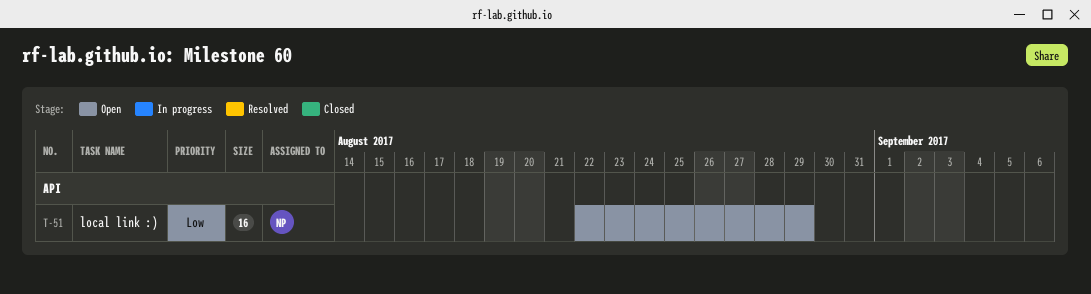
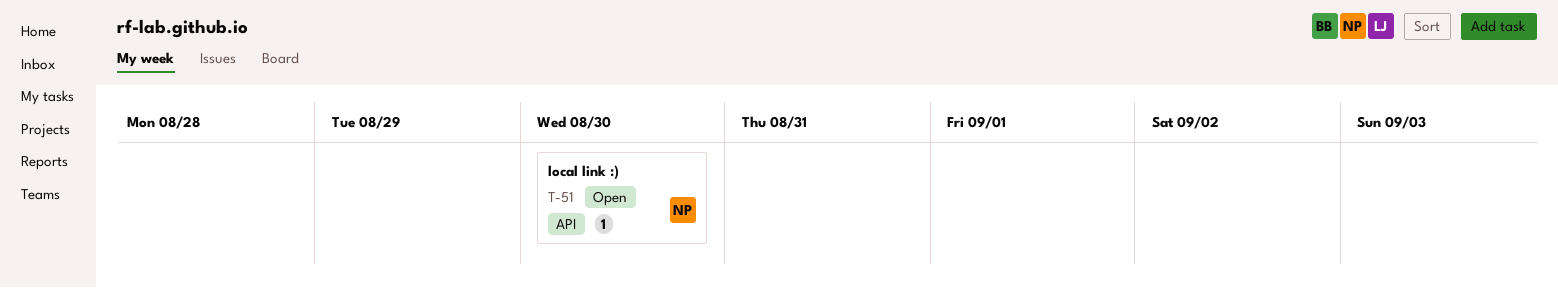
T-51, estimate: 16 -> 1
T-51, due: Aug 29 -> Aug 30

